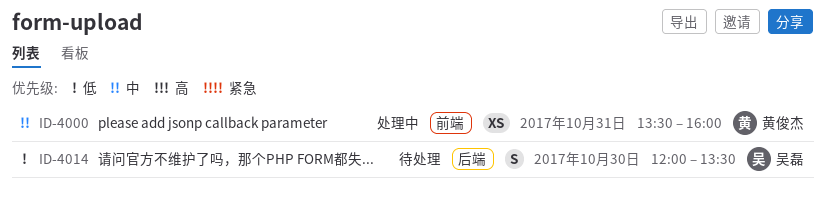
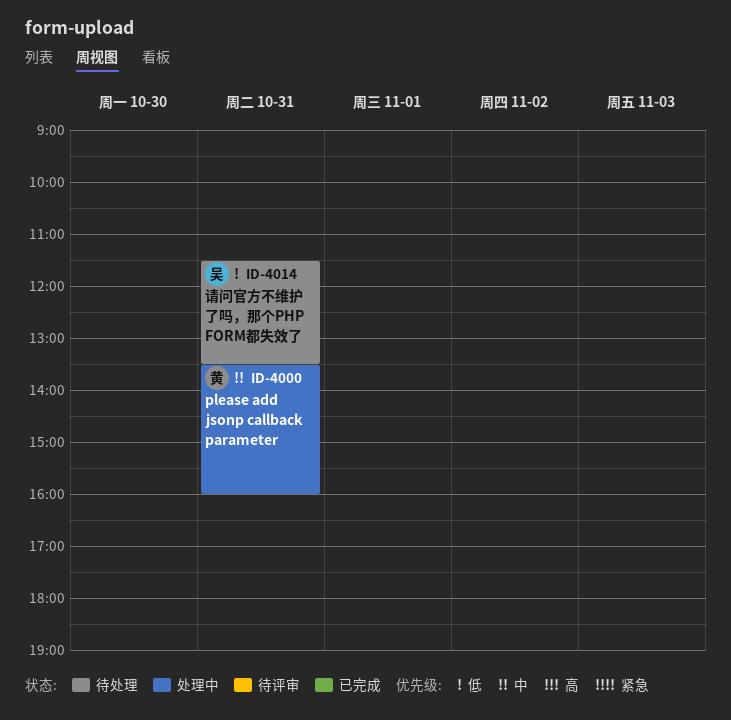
ID-4014, day: Oct 30 -> Oct 31
ID-4014, begins: 12:00 -> 11:30

